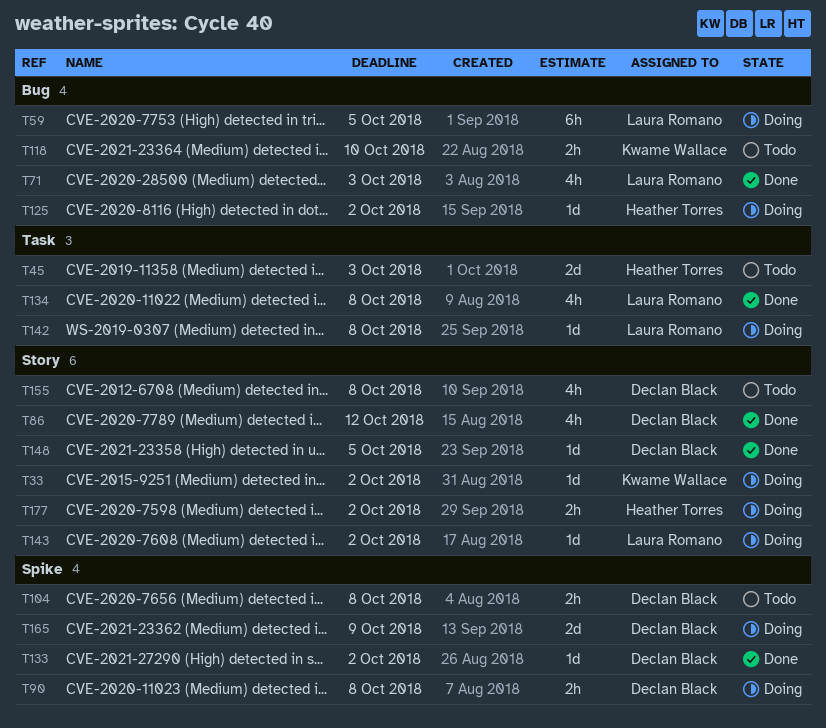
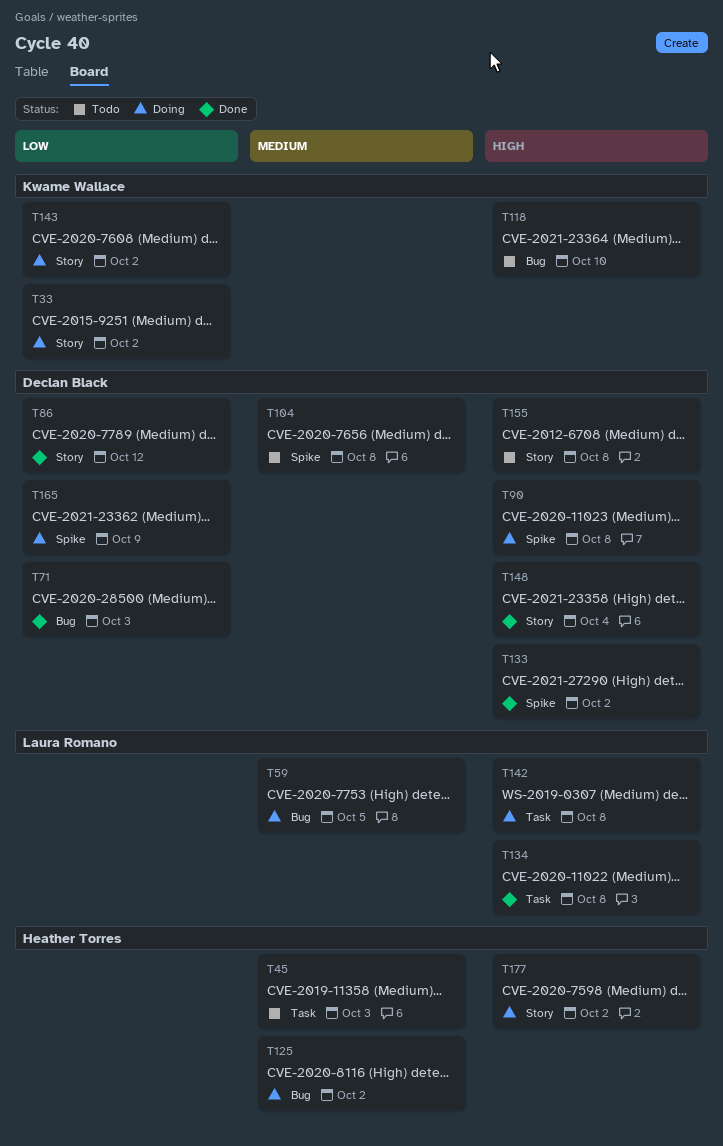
T71, owner: Laura Romano -> Declan Black
T143, owner: Laura Romano -> Kwame Wallace
T148, due: Oct 5 -> Oct 4

